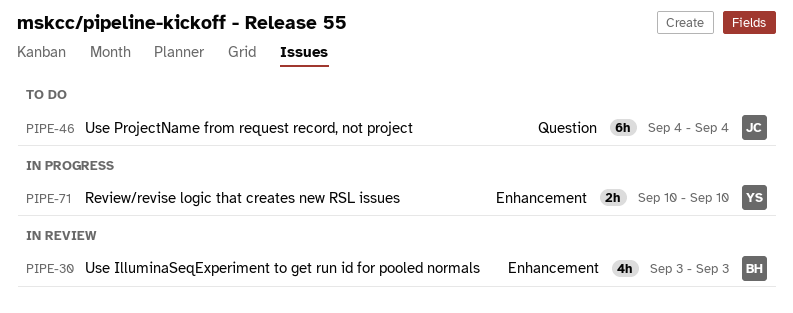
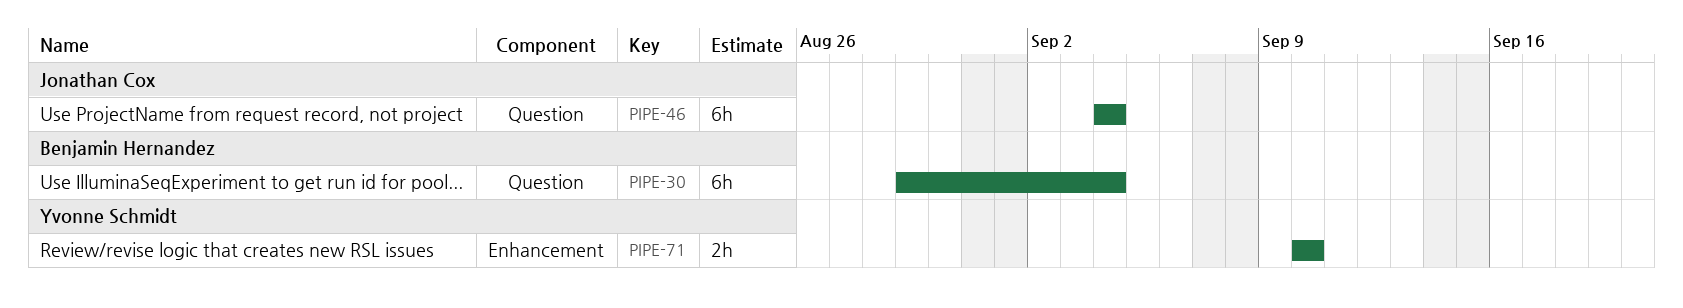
PIPE-30, label: Enhancement -> Question
PIPE-30, estimate: 4h -> 6h
PIPE-30, start: Sep 3 -> Aug 29
PIPE-30, due: Sep 3 -> Sep 4

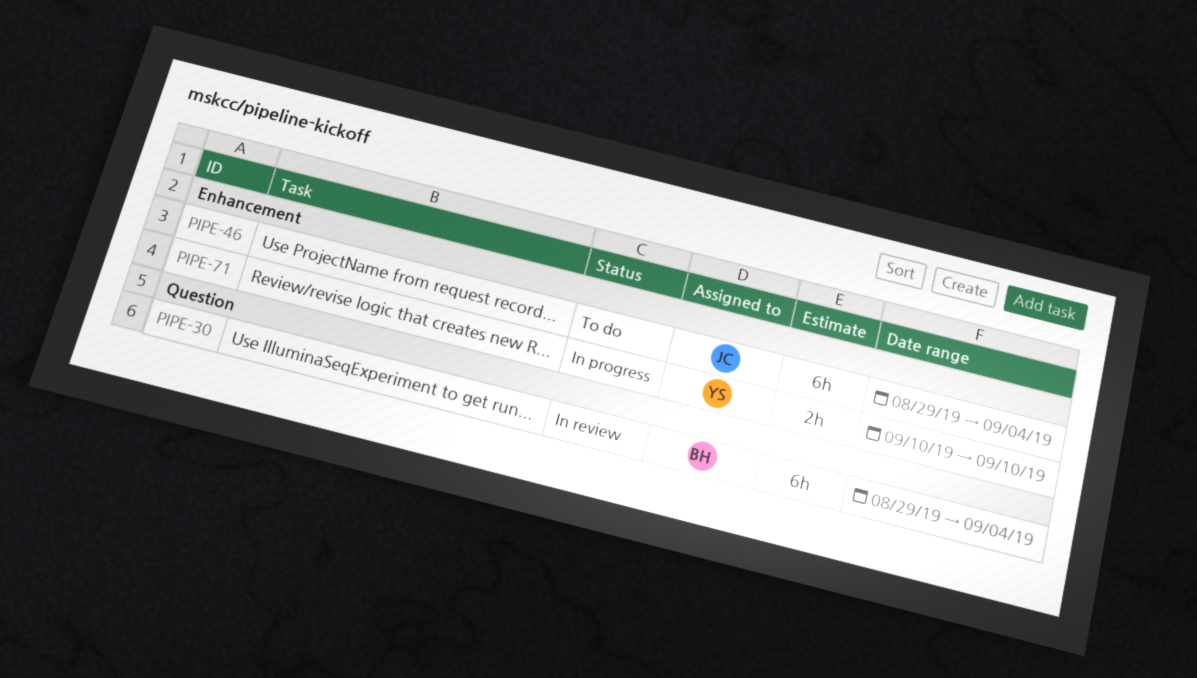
PIPE-46, label: Question -> Enhancement
PIPE-46, start: Sep 4 -> Aug 29

